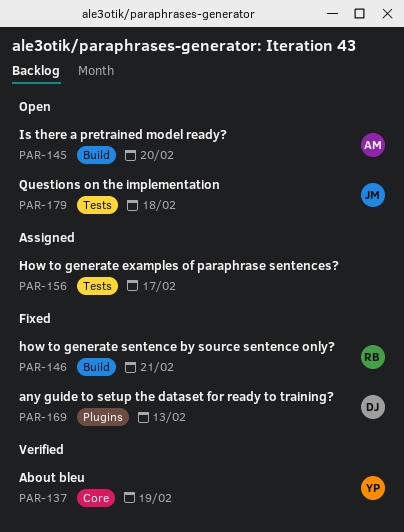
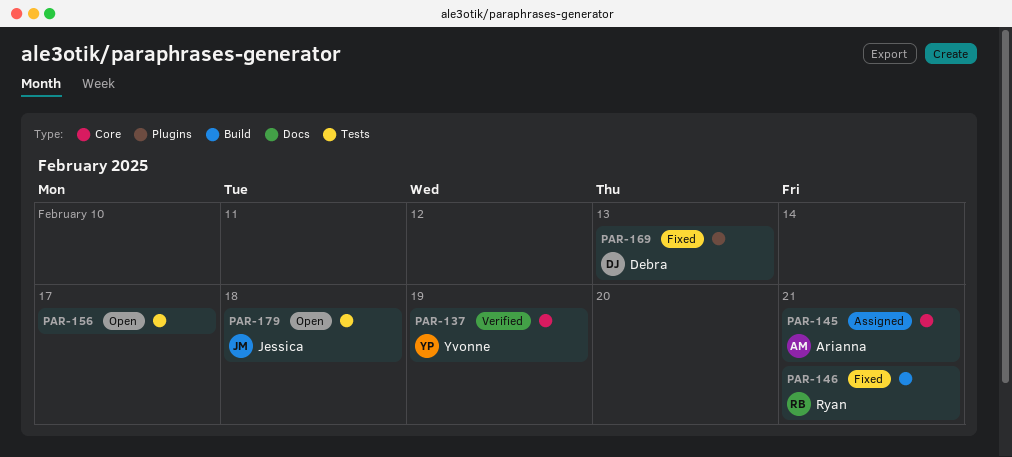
PAR-145, status: Open -> Assigned
PAR-145, label: Build -> Core
PAR-145, due: Feb 20 -> Feb 21
PAR-156, status: Assigned -> Open

